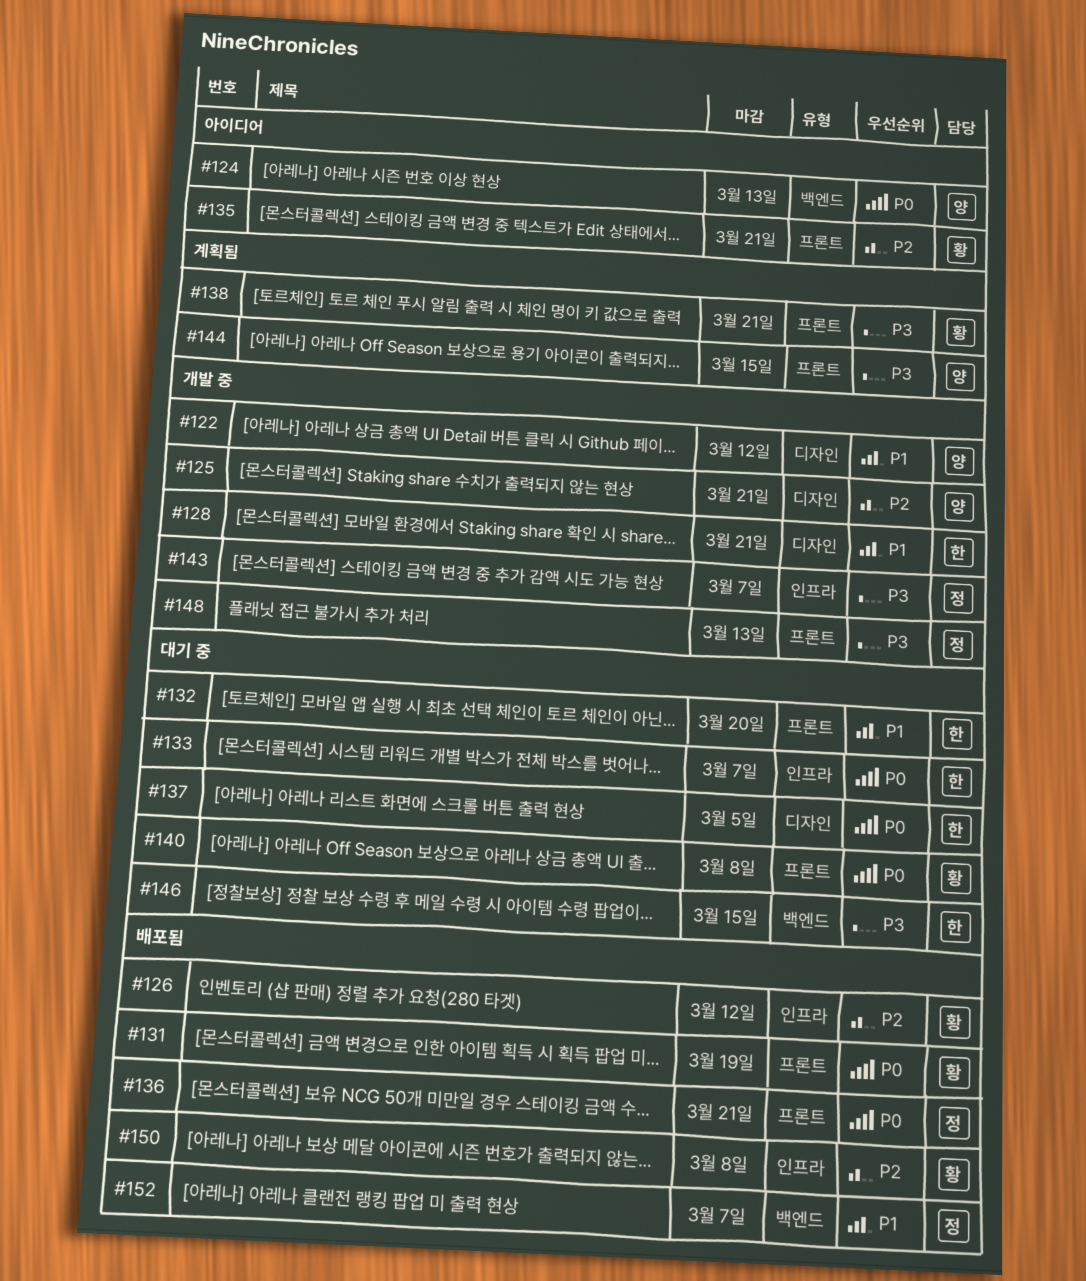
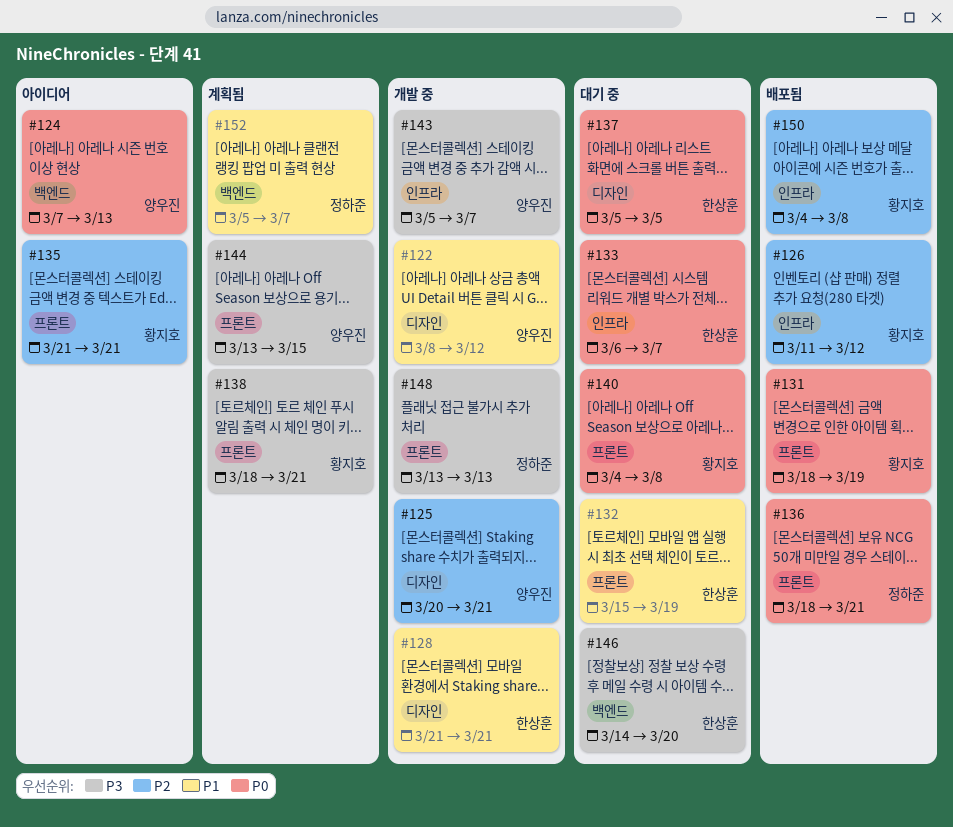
#132, due: Mar 20 -> Mar 19
#143, owner: 정하준 -> 양우진
#146, due: Mar 15 -> Mar 20
#152, status: 배포됨 -> 계획됨

